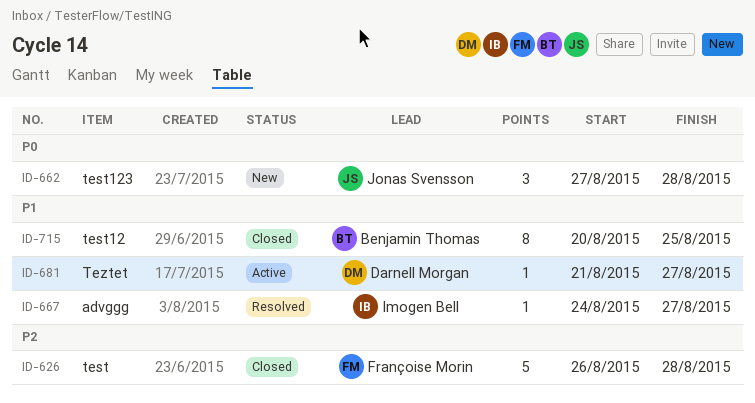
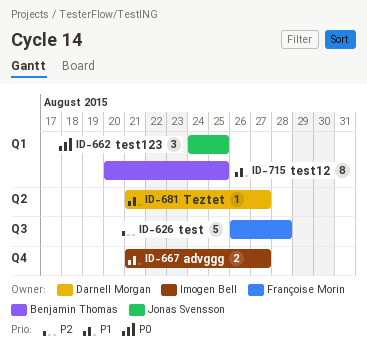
ID-662, start: Aug 27 -> Aug 24
ID-662, due: Aug 28 -> Aug 25
ID-667, estimate: 1 -> 2
ID-667, start: Aug 24 -> Aug 21

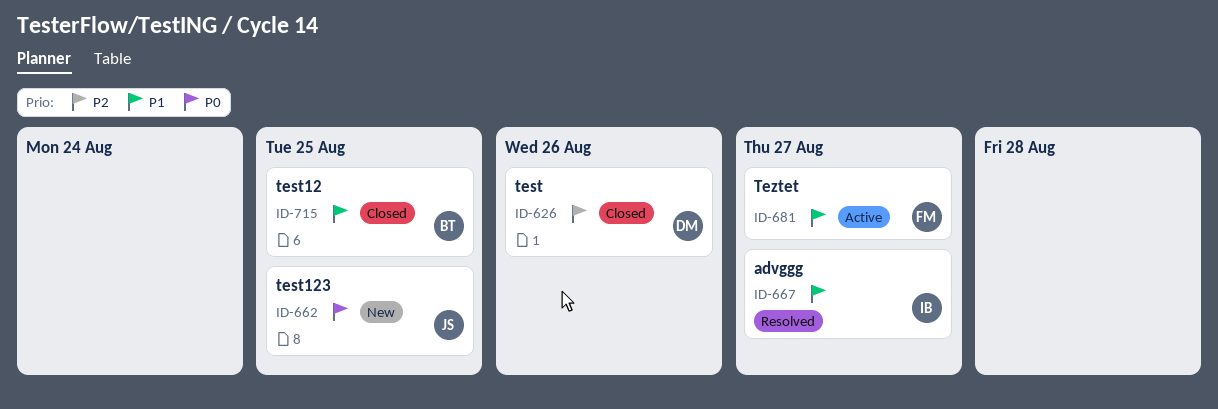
ID-626, owner: Françoise Morin -> Darnell Morgan
ID-626, due: Aug 28 -> Aug 26
ID-681, owner: Darnell Morgan -> Françoise Morin

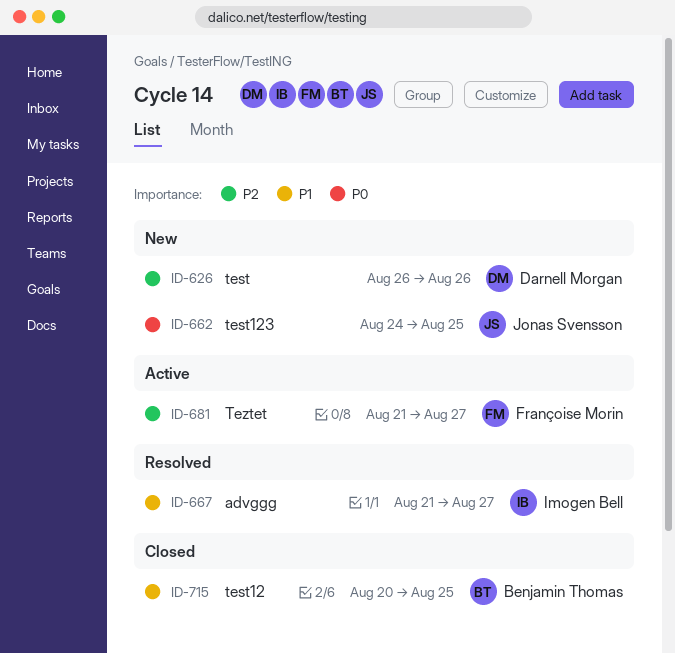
ID-626, status: Closed -> New
ID-681, priority: P1 -> P2

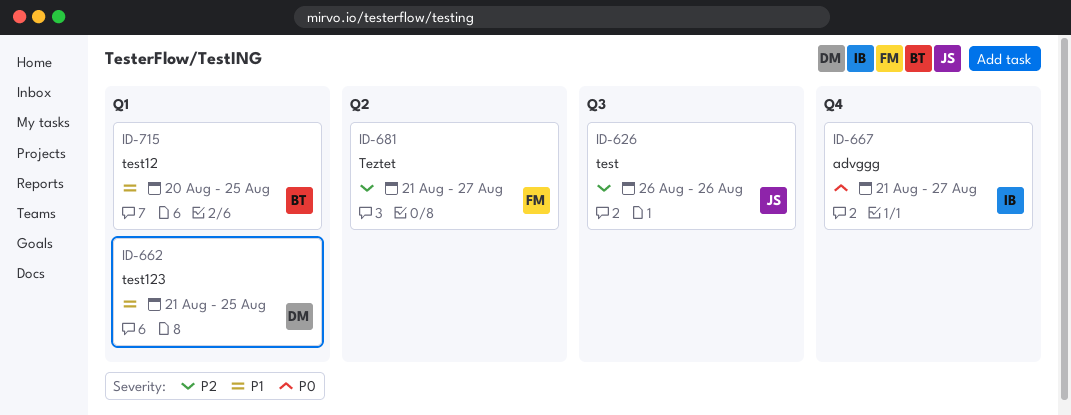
ID-626, owner: Darnell Morgan -> Jonas Svensson
ID-662, owner: Jonas Svensson -> Darnell Morgan
ID-662, priority: P0 -> P1
ID-662, start: Aug 24 -> Aug 21
ID-667, priority: P1 -> P0

